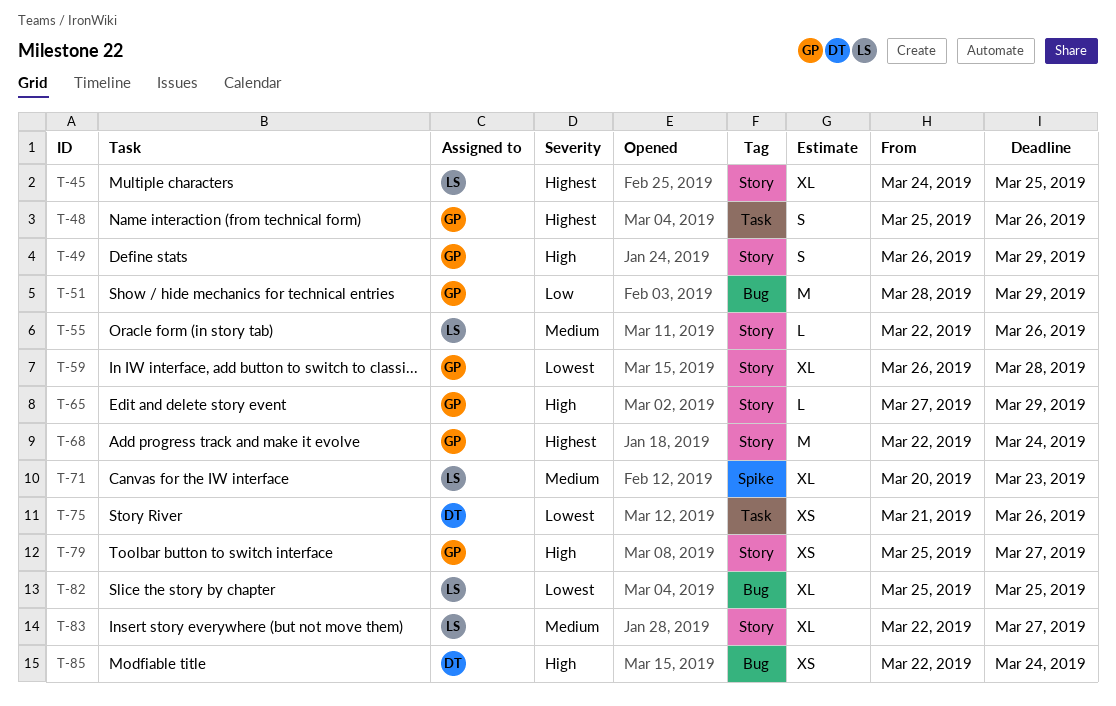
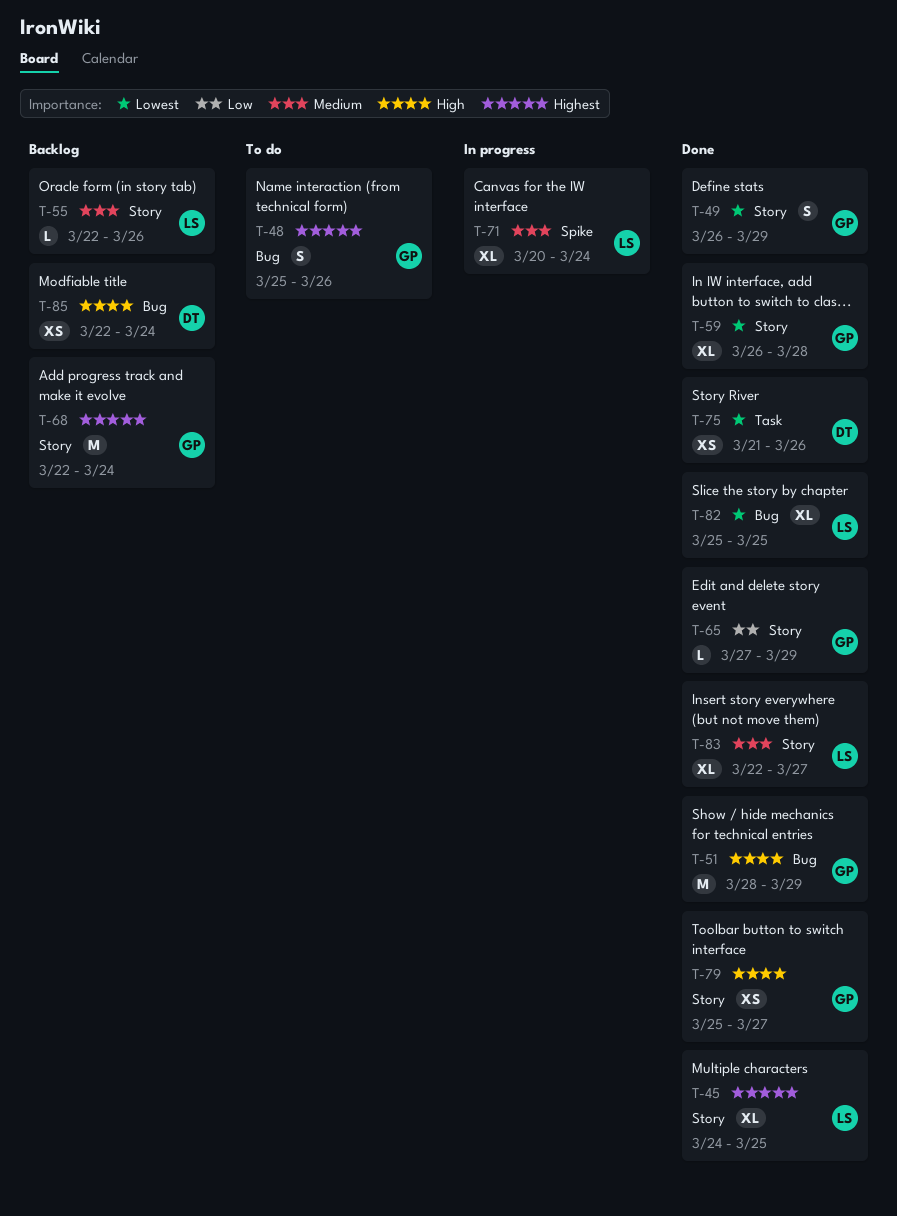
T-48, label: Task -> Bug
T-49, priority: High -> Lowest
T-51, priority: Low -> High
T-65, priority: High -> Low
T-71, due: Mar 23 -> Mar 24

